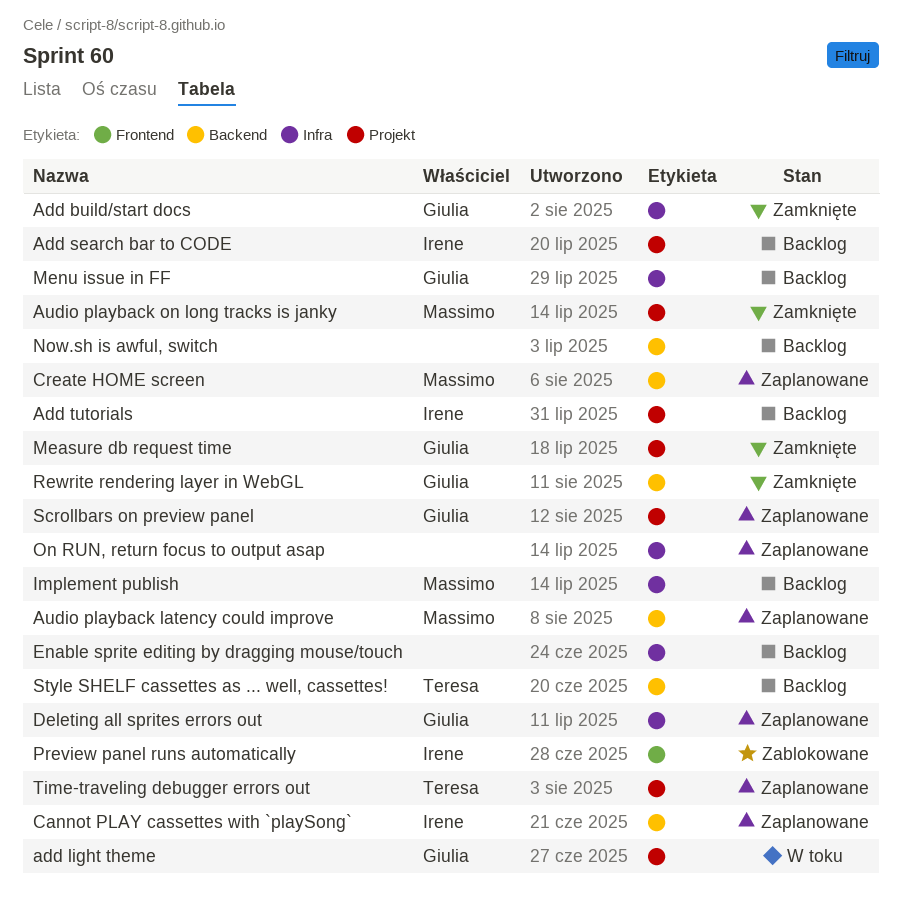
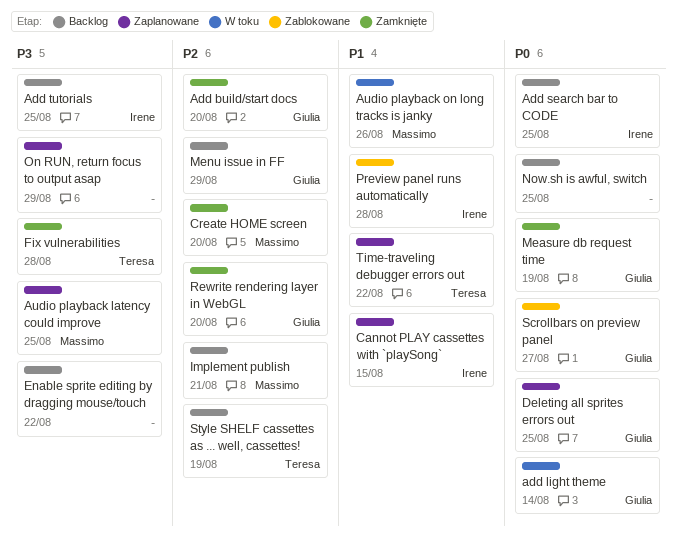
Audio playback on long tracks is janky, status: Zamknięte -> W toku
Create HOME screen, status: Zaplanowane -> Zamknięte
Fix vulnerabilities: none -> present
Scrollbars on preview panel, status: Zaplanowane -> Zablokowane

